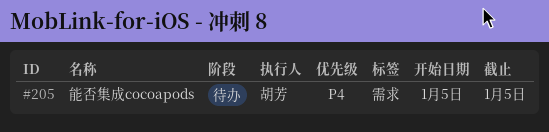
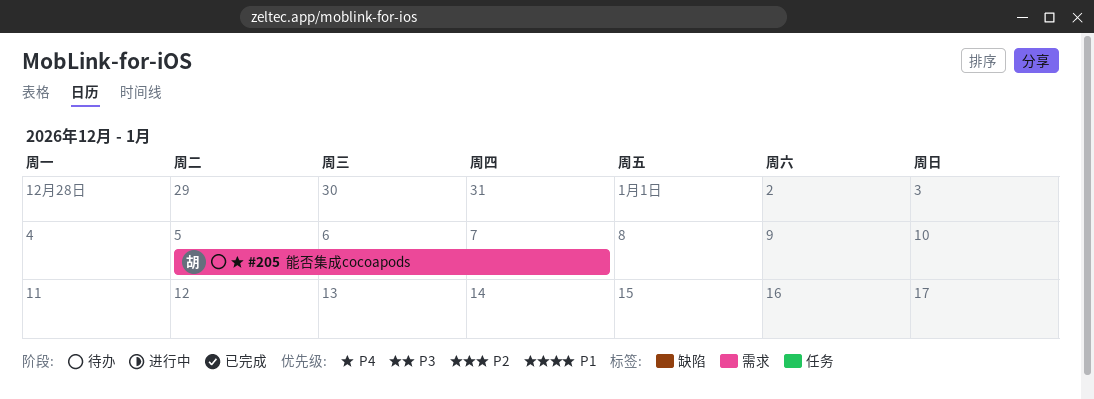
#205, due: Jan 5 -> Jan 7

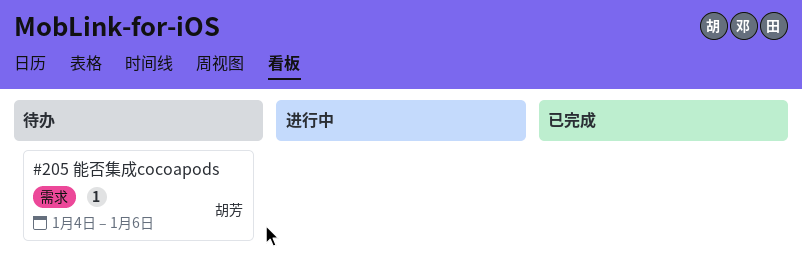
#205, start: Jan 5 -> Jan 4
#205, due: Jan 7 -> Jan 6

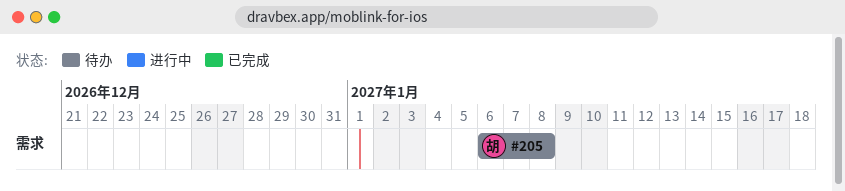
#205, start: Jan 4 -> Jan 6
#205, due: Jan 6 -> Jan 8

